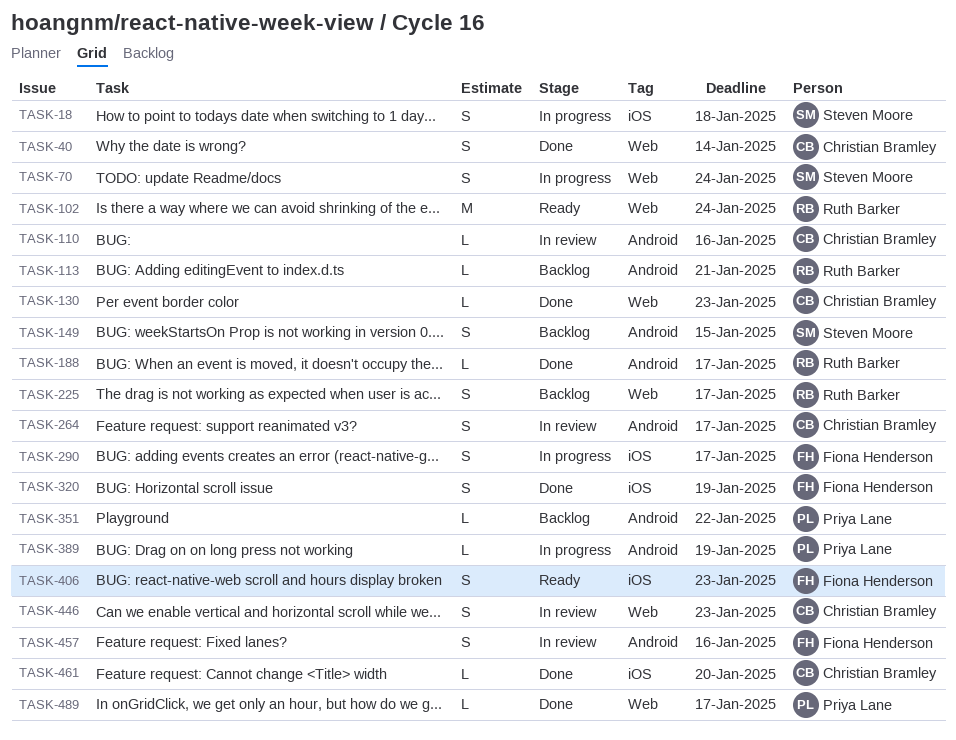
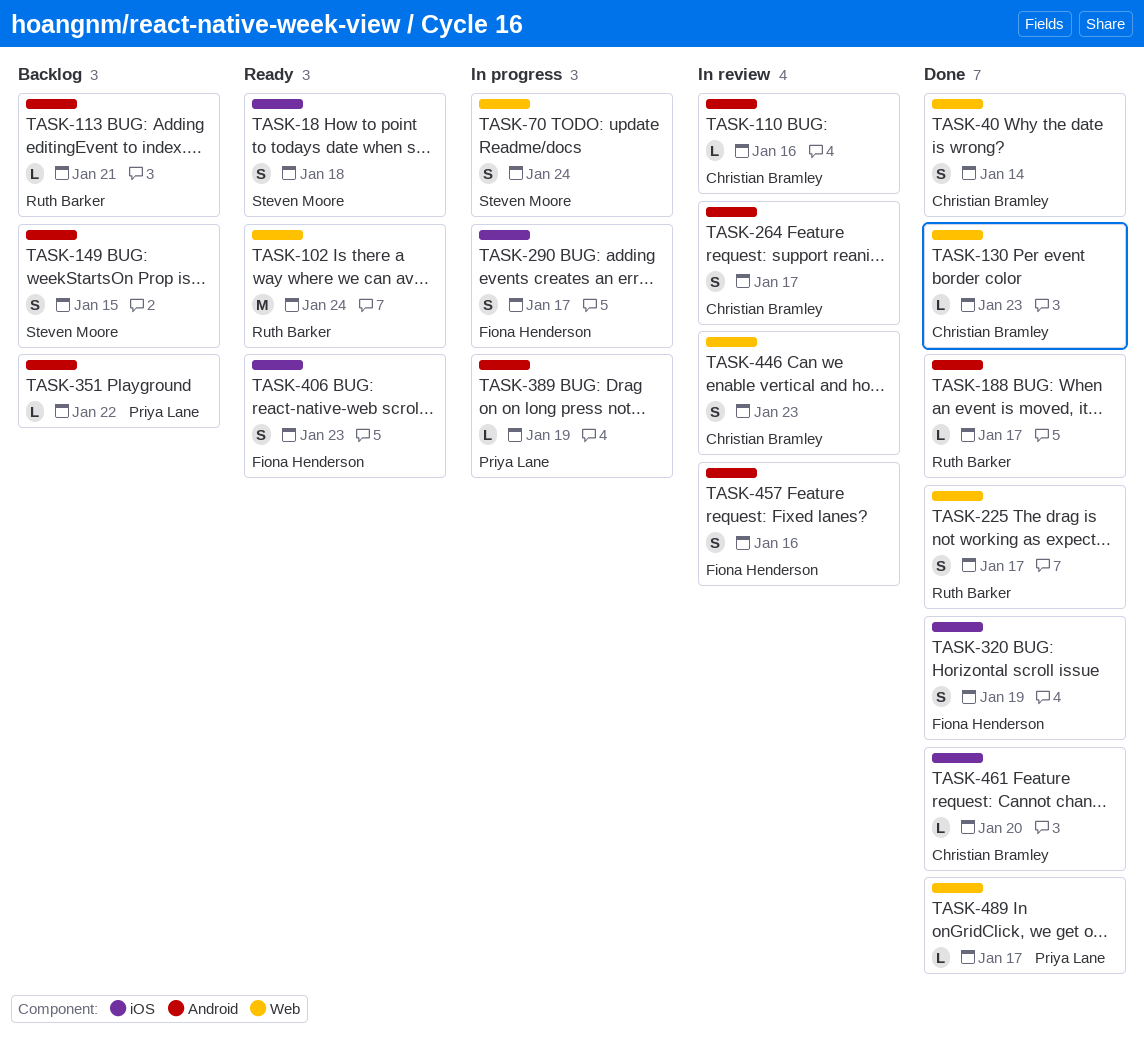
TASK-18, status: In progress -> Ready
TASK-225, status: Backlog -> Done

